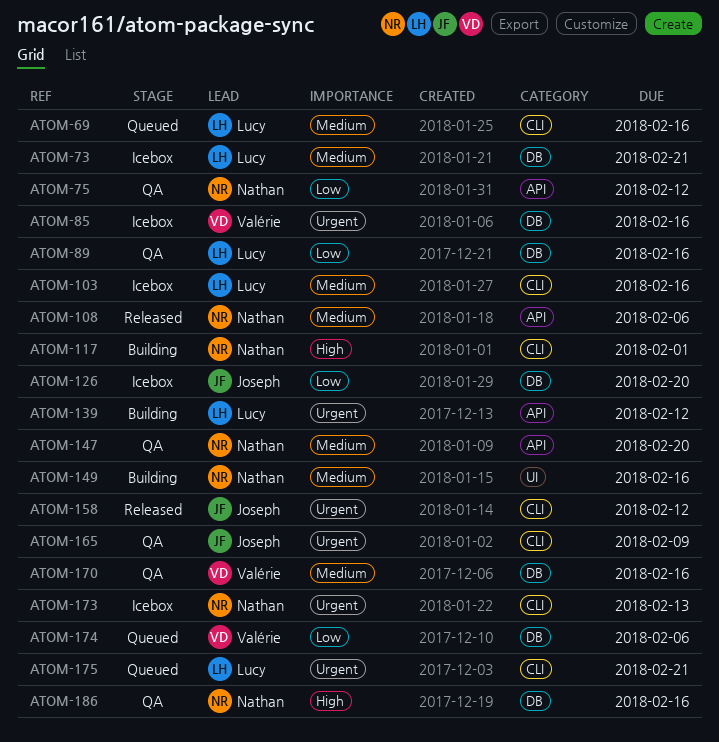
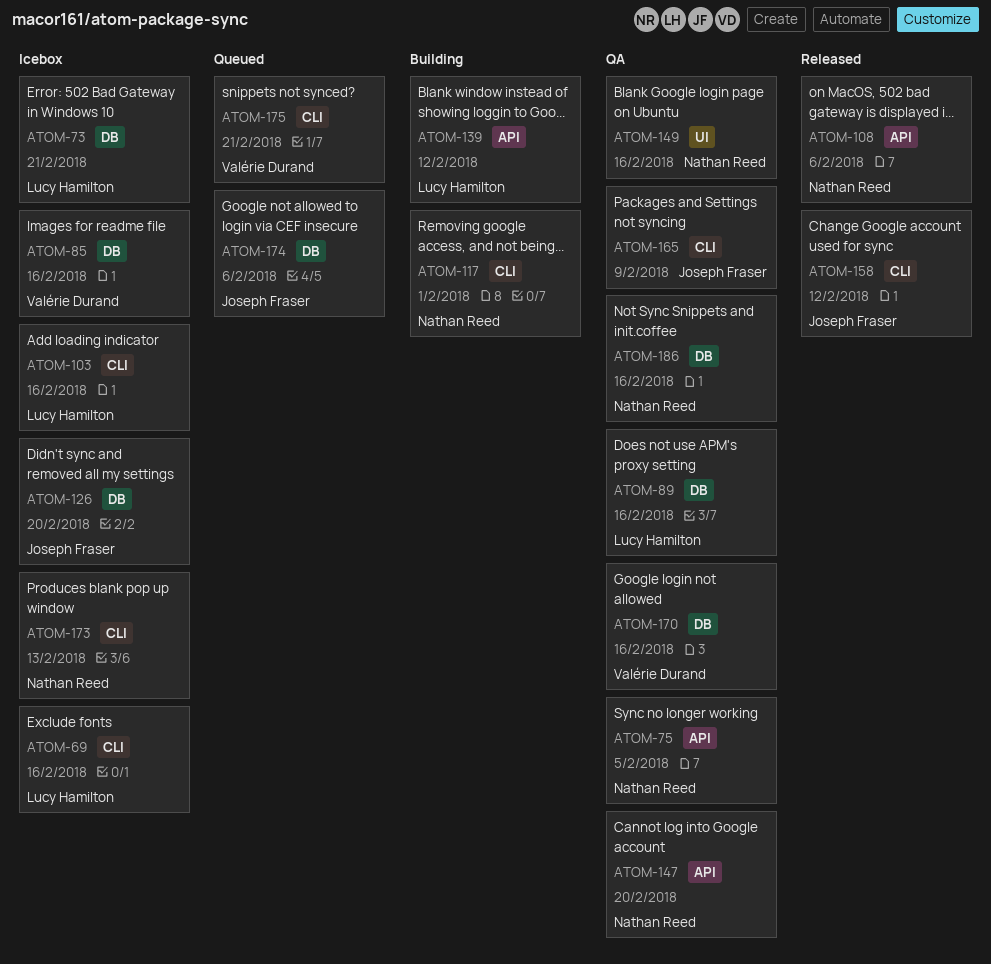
ATOM-69, status: Queued -> Icebox
ATOM-75, due: Feb 12 -> Feb 5
ATOM-149, status: Building -> QA
ATOM-174, owner: Valérie Durand -> Joseph Fraser
ATOM-175, owner: Lucy Hamilton -> Valérie Durand

